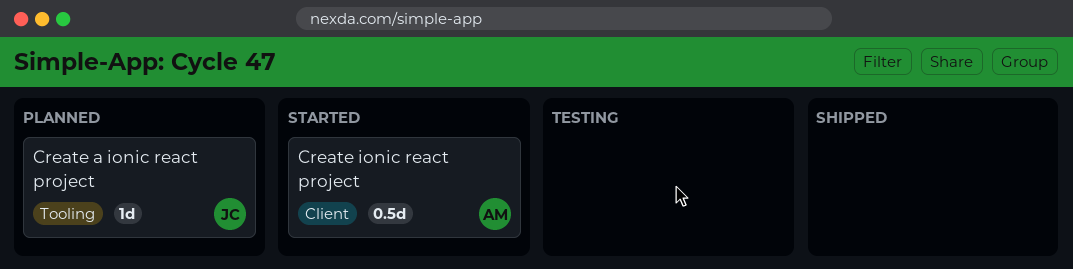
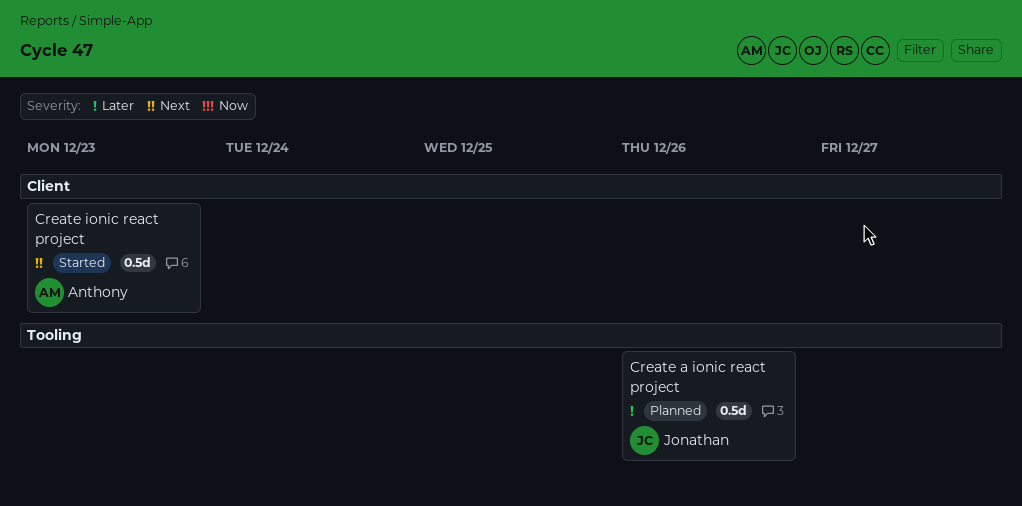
Create a ionic react project, estimate: 1d -> 0.5d

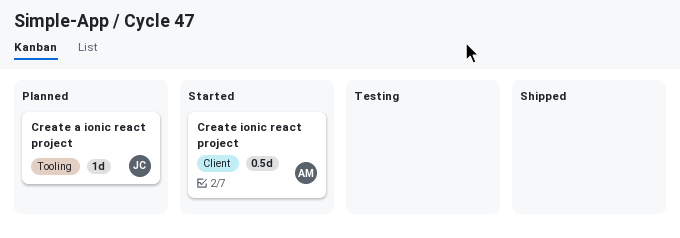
Create a ionic react project, estimate: 0.5d -> 1d

